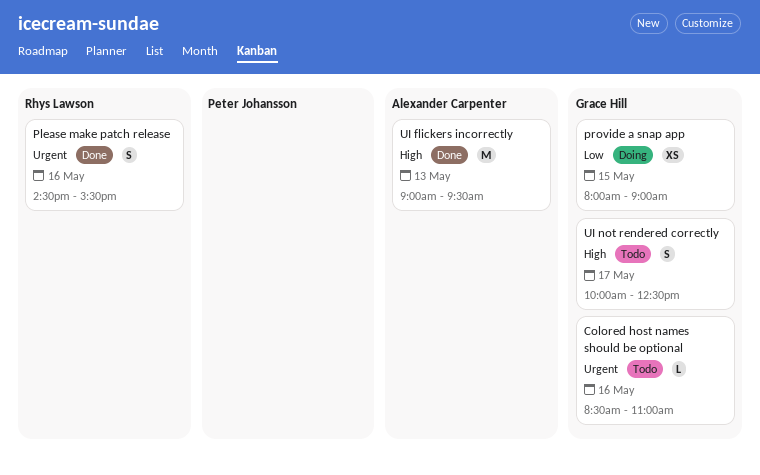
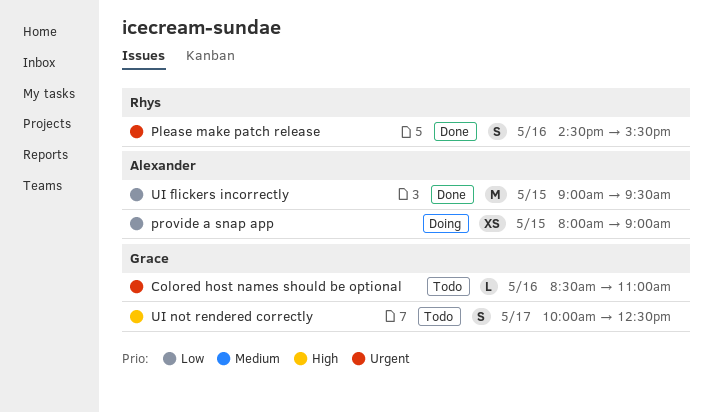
provide a snap app, owner: Grace Hill -> Alexander Carpenter
UI flickers incorrectly, priority: High -> Low
UI flickers incorrectly, day: May 13 -> May 15

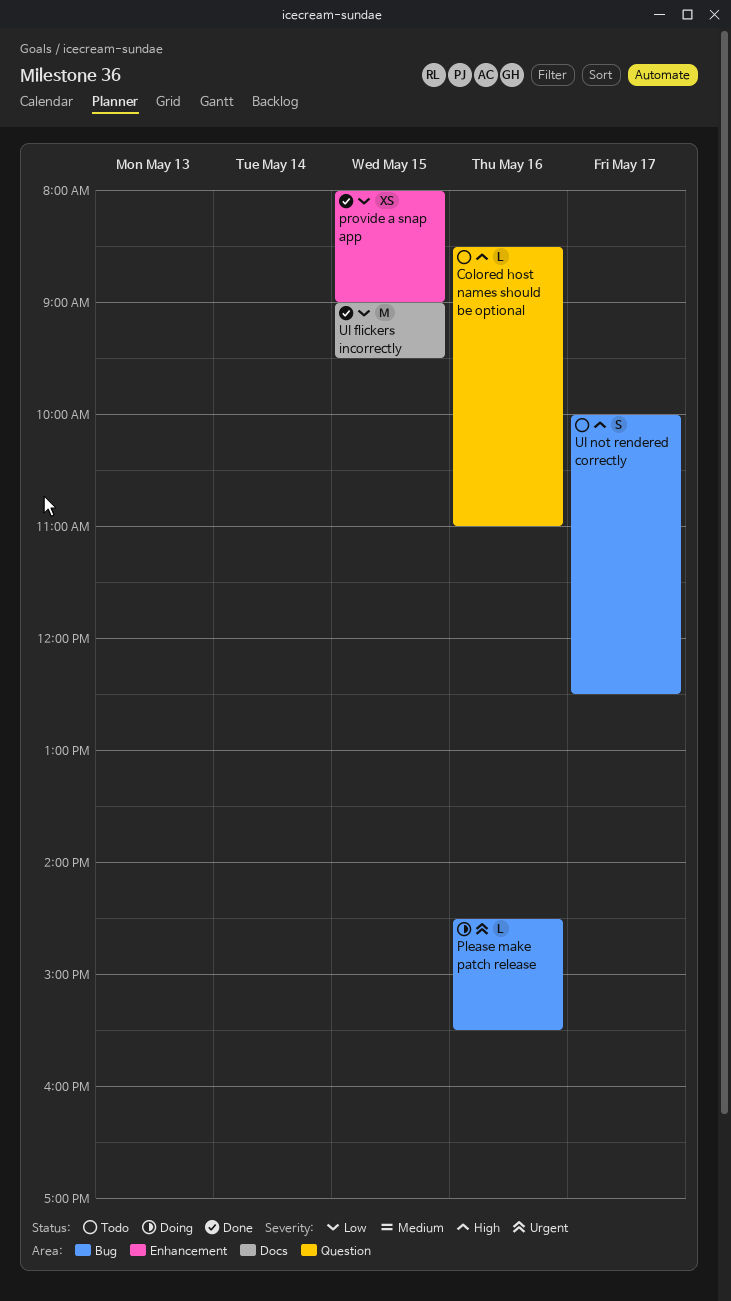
Colored host names should be optional, priority: Urgent -> High
Please make patch release, status: Done -> Doing
Please make patch release, estimate: S -> L
provide a snap app, status: Doing -> Done

